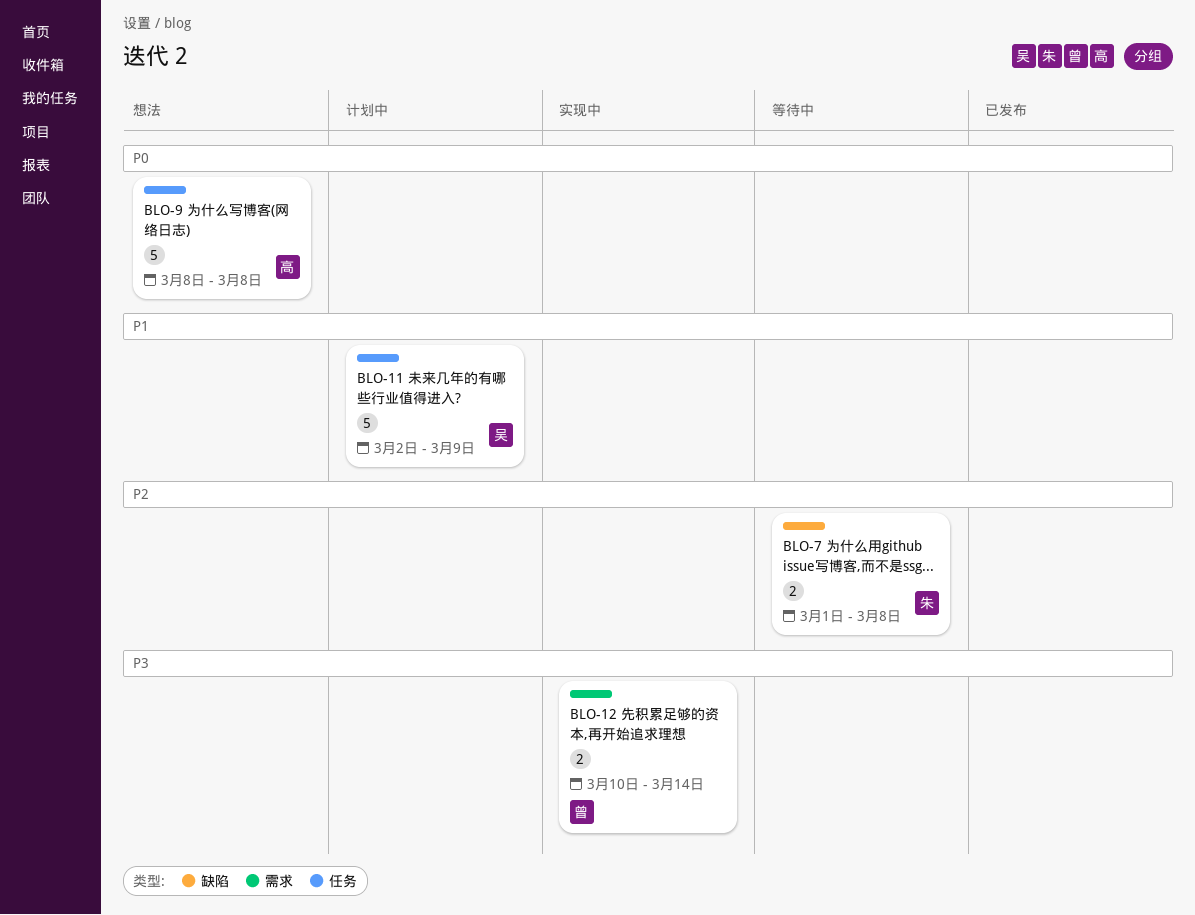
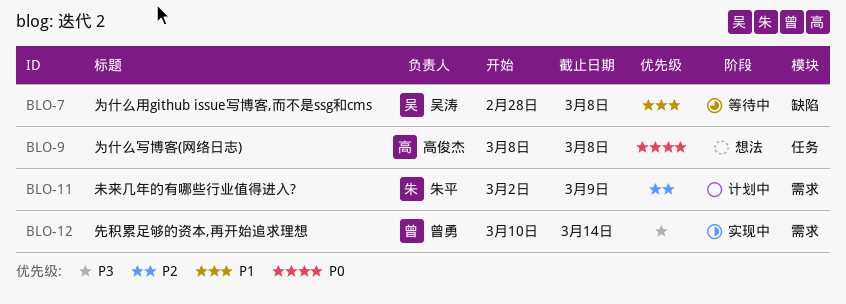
BLO-7, owner: 朱平 -> 吴涛
BLO-7, priority: P2 -> P1
BLO-7, start: Mar 1 -> Feb 28
BLO-11, owner: 吴涛 -> 朱平
BLO-11, priority: P1 -> P2
BLO-11, label: 任务 -> 需求

